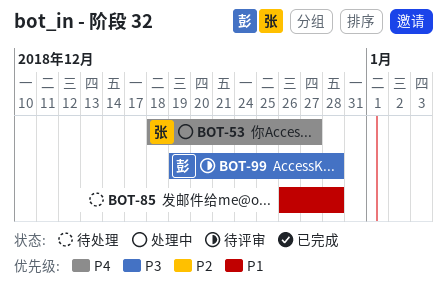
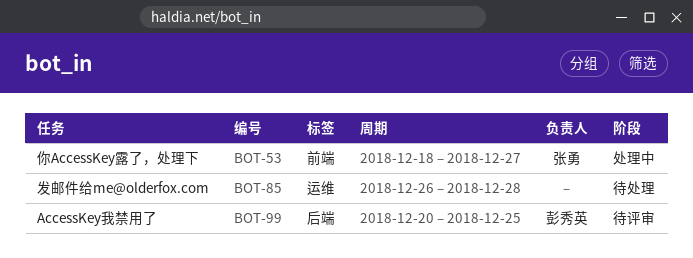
BOT-99, start: Dec 19 -> Dec 20
BOT-99, due: Dec 28 -> Dec 25

